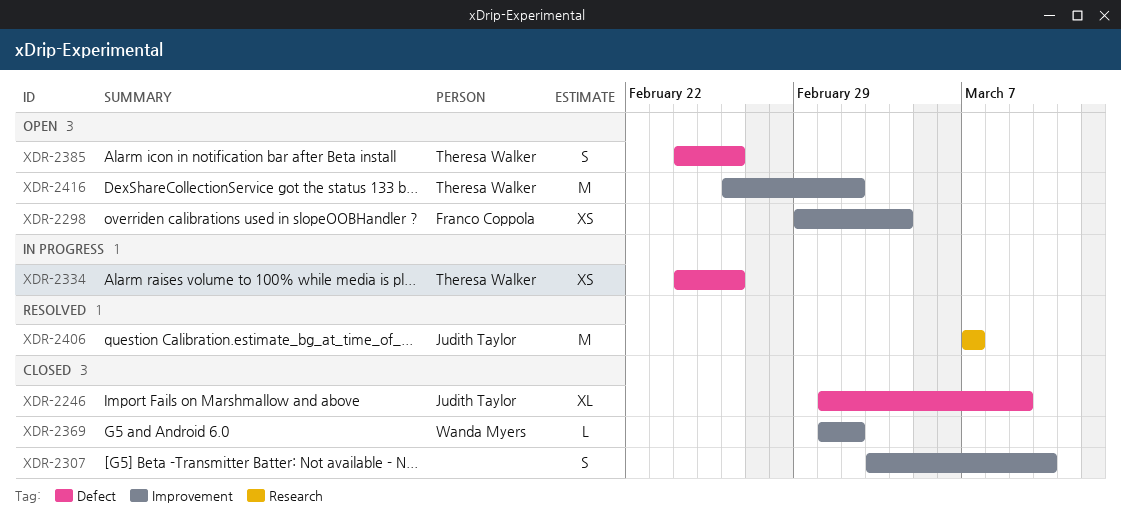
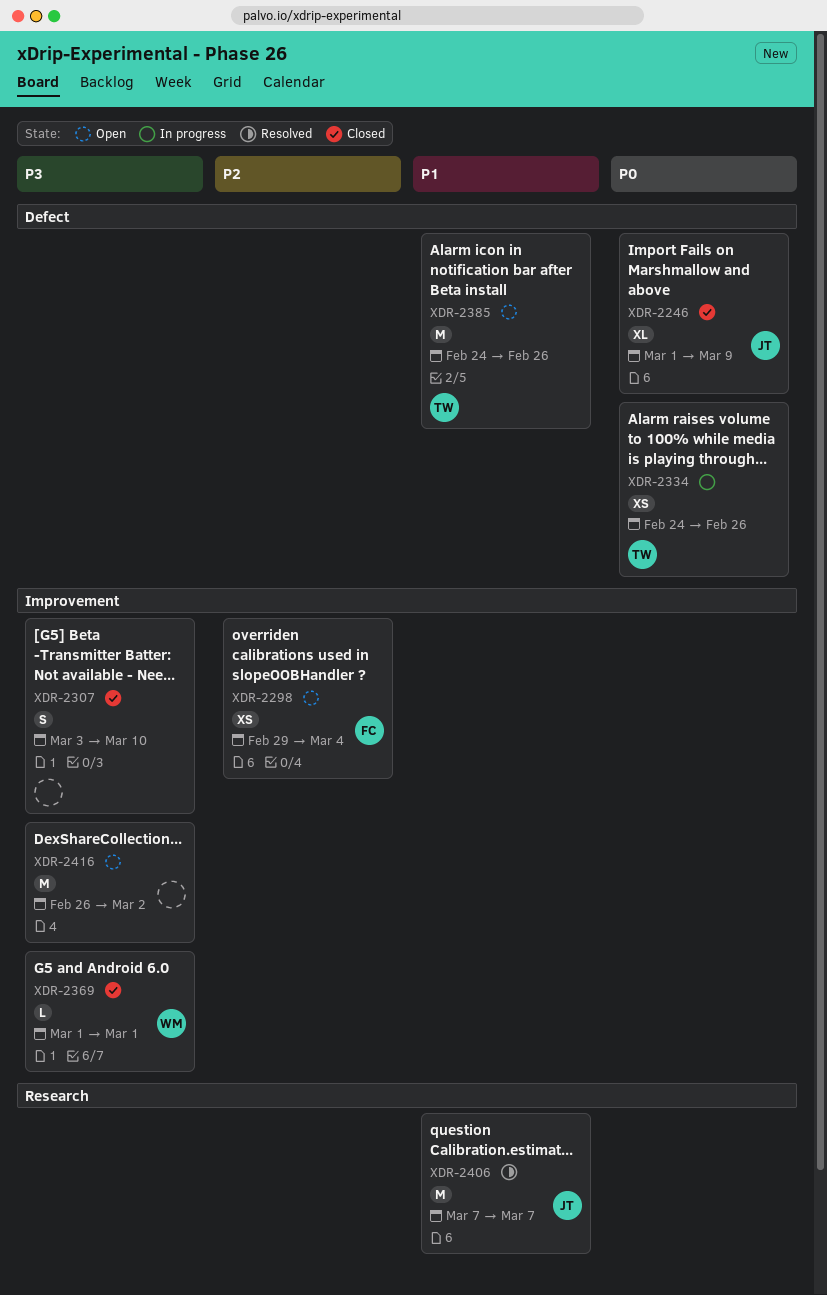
XDR-2369, due: Mar 2 -> Mar 1
XDR-2385, estimate: S -> M
XDR-2416, owner: Theresa Walker -> none

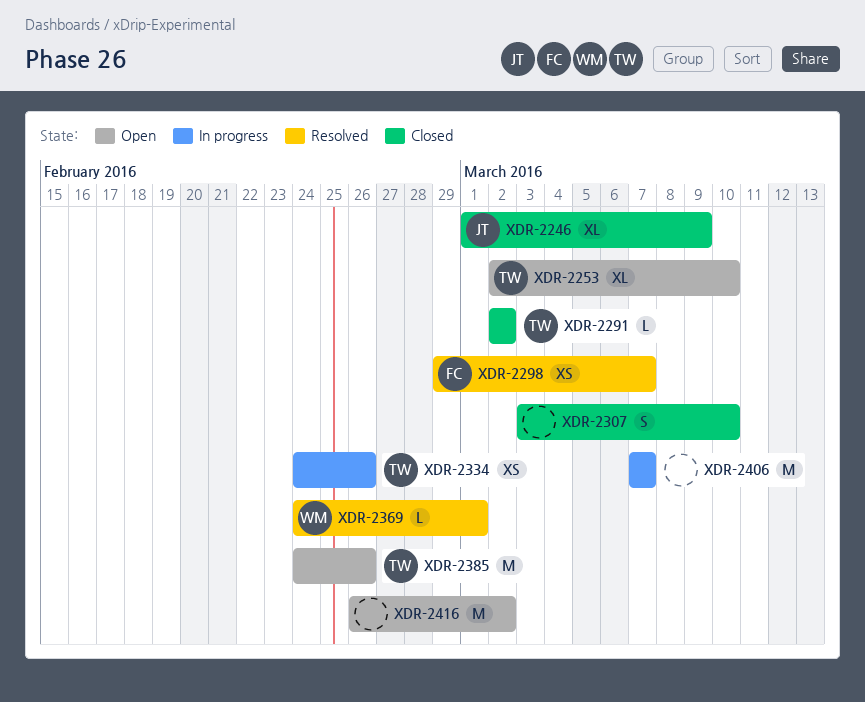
XDR-2253: none -> present
XDR-2291: none -> present
XDR-2298, status: Open -> Resolved
XDR-2298, due: Mar 4 -> Mar 7
XDR-2369, status: Closed -> Resolved
XDR-2369, start: Mar 1 -> Feb 24
XDR-2406, status: Resolved -> In progress
XDR-2406, owner: JT -> none

